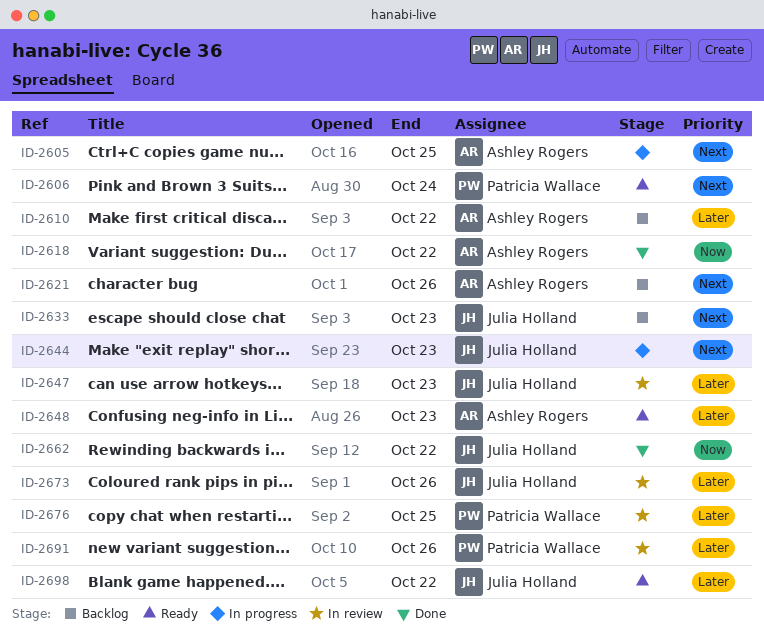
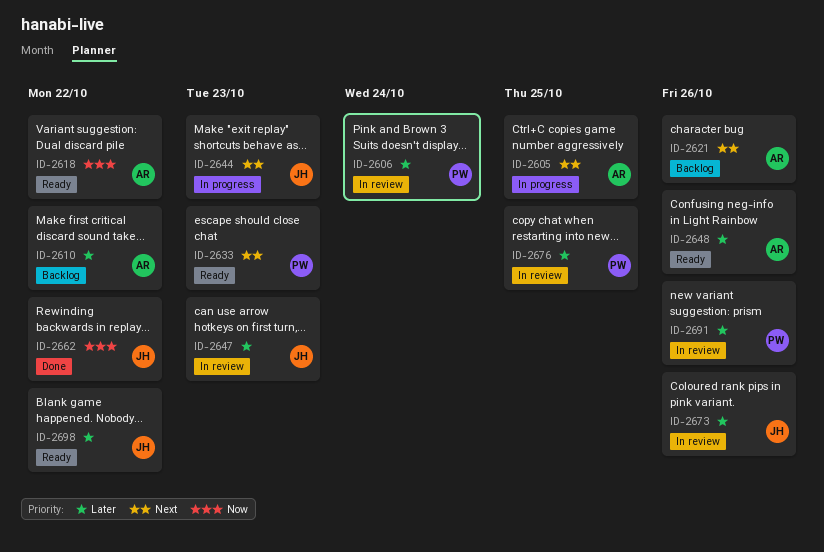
ID-2606, status: Ready -> In review
ID-2606, priority: Next -> Later
ID-2618, status: Done -> Ready
ID-2633, status: Backlog -> Ready
ID-2633, owner: Julia Holland -> Patricia Wallace
ID-2648, due: Oct 23 -> Oct 26

